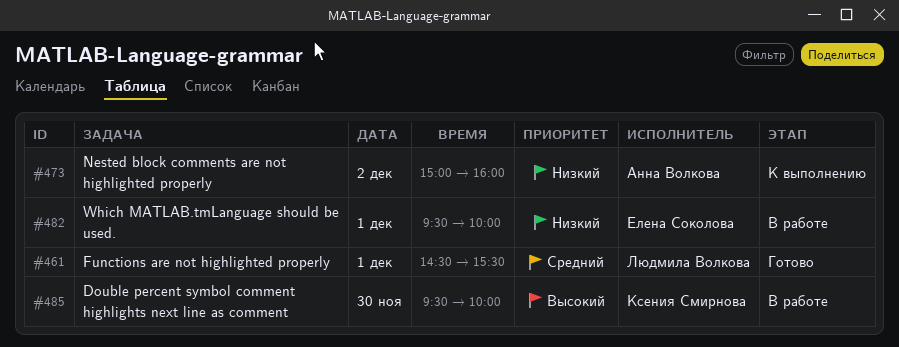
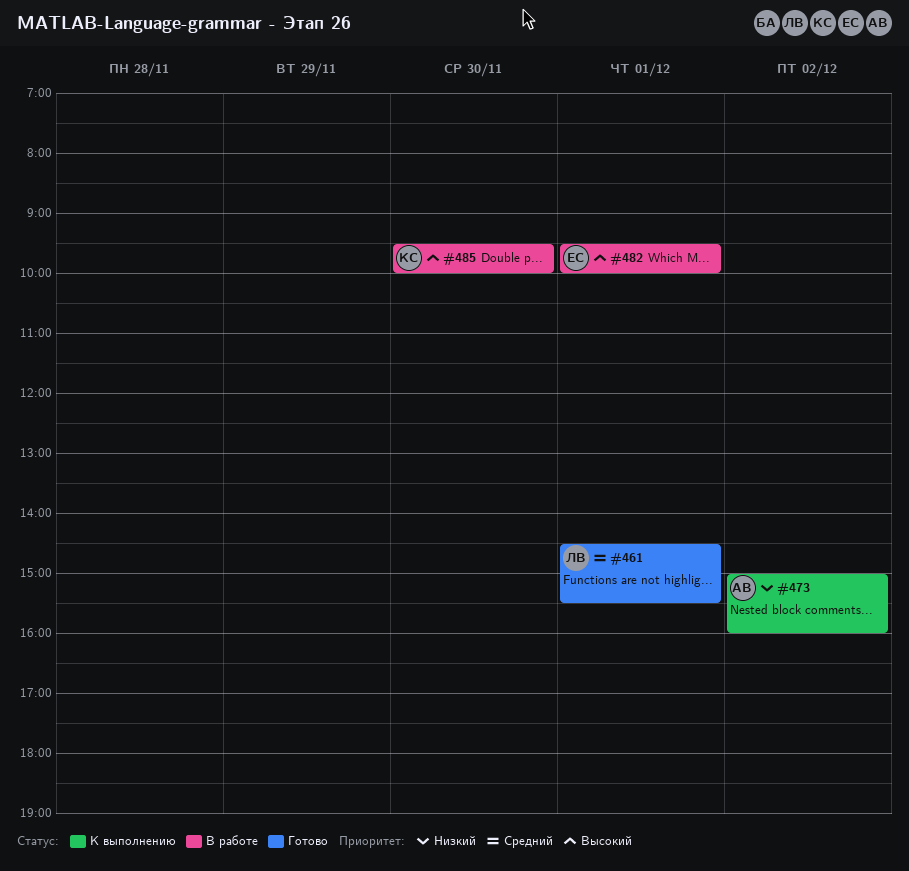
#482, priority: Низкий -> Высокий

